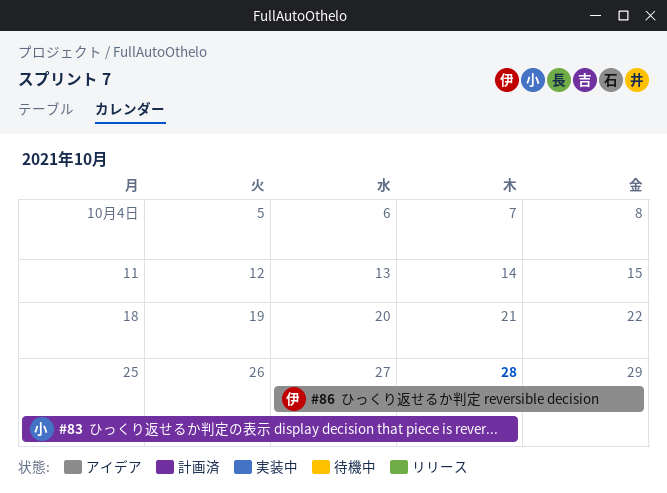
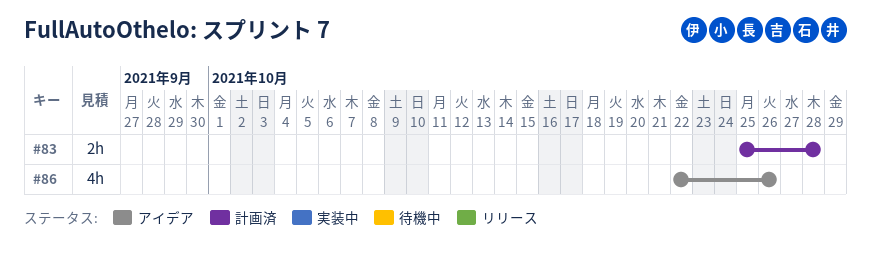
#86, start: Oct 27 -> Oct 22
#86, due: Oct 29 -> Oct 26

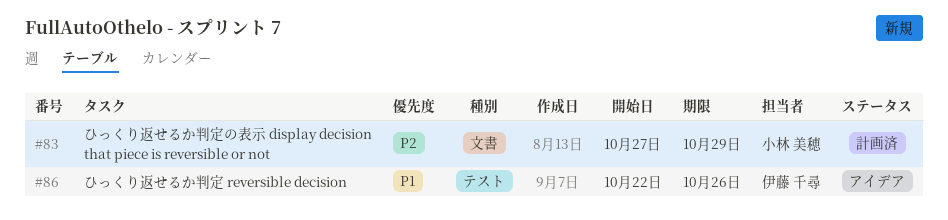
#83, start: Oct 25 -> Oct 27
#83, due: Oct 28 -> Oct 29

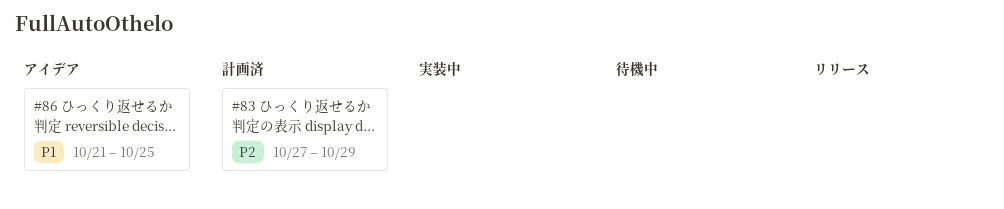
#86, start: Oct 22 -> Oct 21
#86, due: Oct 26 -> Oct 25

